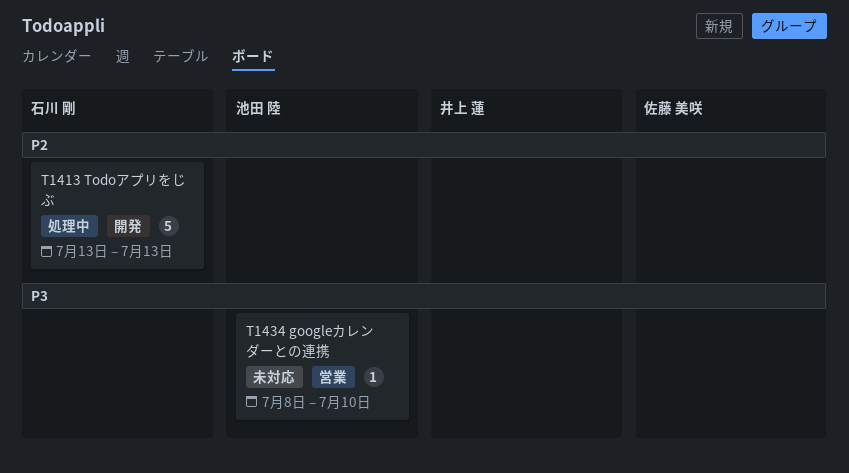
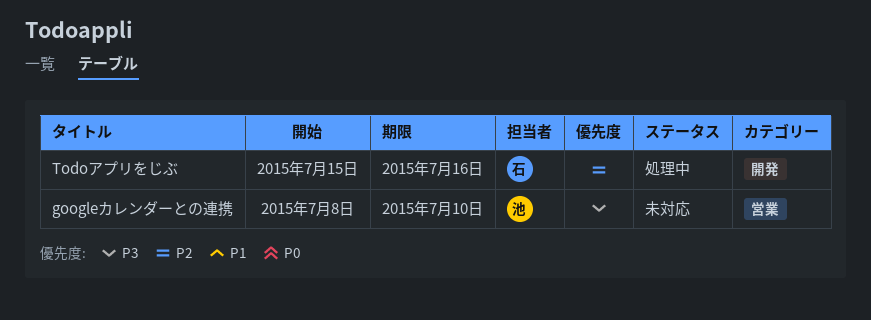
Todoアプリをじぶ, start: Jul 13 -> Jul 15
Todoアプリをじぶ, due: Jul 13 -> Jul 16

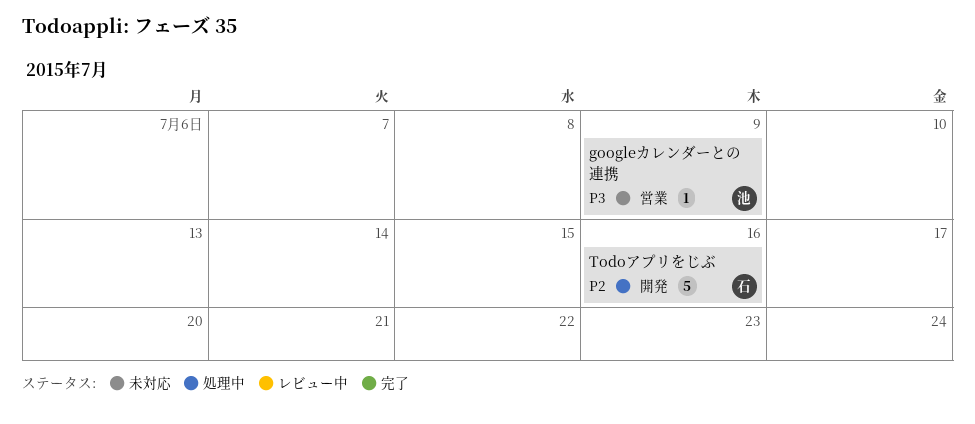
googleカレンダーとの連携, due: Jul 10 -> Jul 9

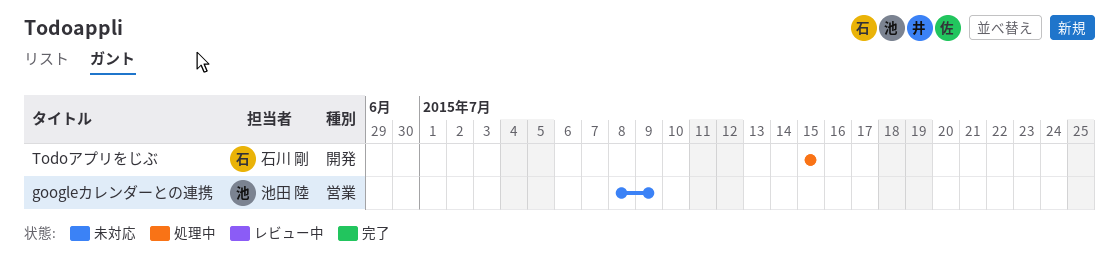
Todoアプリをじぶ, due: Jul 16 -> Jul 15

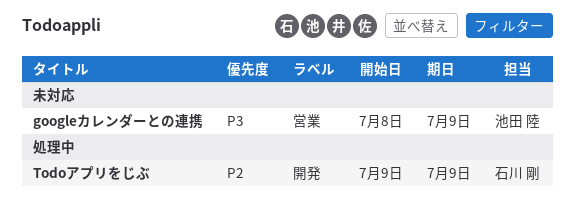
Todoアプリをじぶ, start: Jul 15 -> Jul 9
Todoアプリをじぶ, due: Jul 15 -> Jul 9

